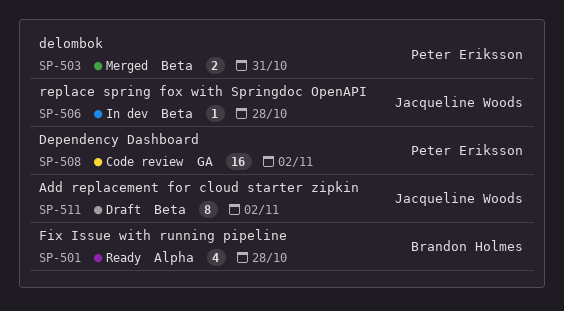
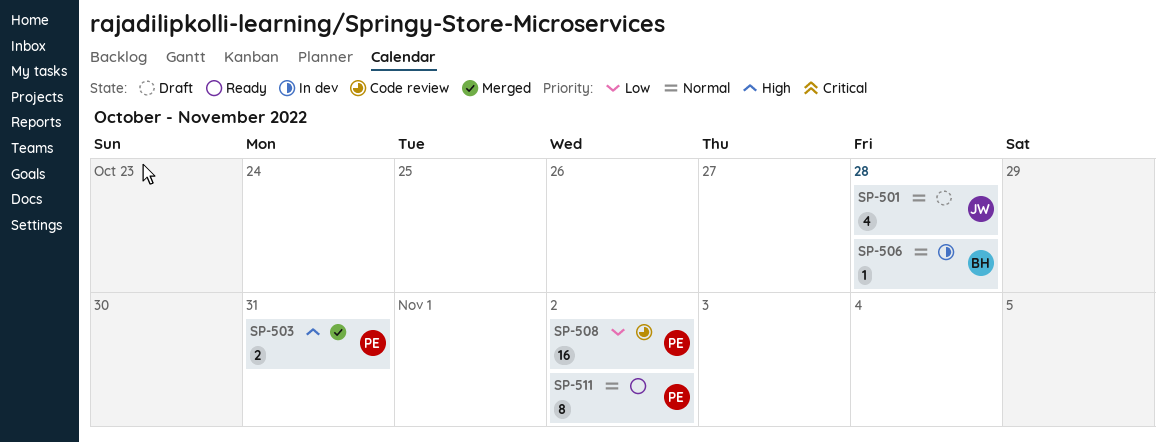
SP-501, status: Ready -> Draft
SP-501, owner: Brandon Holmes -> Jacqueline Woods
SP-506, owner: Jacqueline Woods -> Brandon Holmes
SP-511, status: Draft -> Ready
SP-511, owner: Jacqueline Woods -> Peter Eriksson

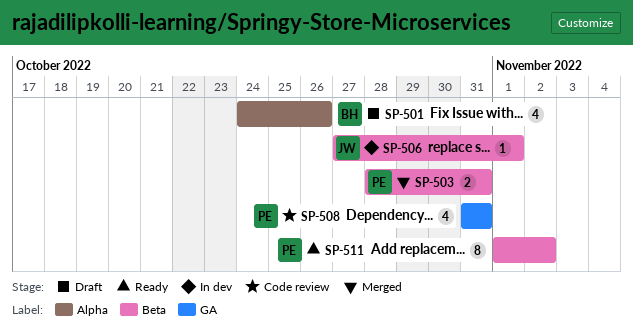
SP-501, owner: JW -> BH
SP-501, due: Oct 28 -> Oct 26
SP-506, owner: BH -> JW
SP-506, due: Oct 28 -> Nov 1
SP-508, estimate: 16 -> 4
SP-508, due: Nov 2 -> Oct 31

